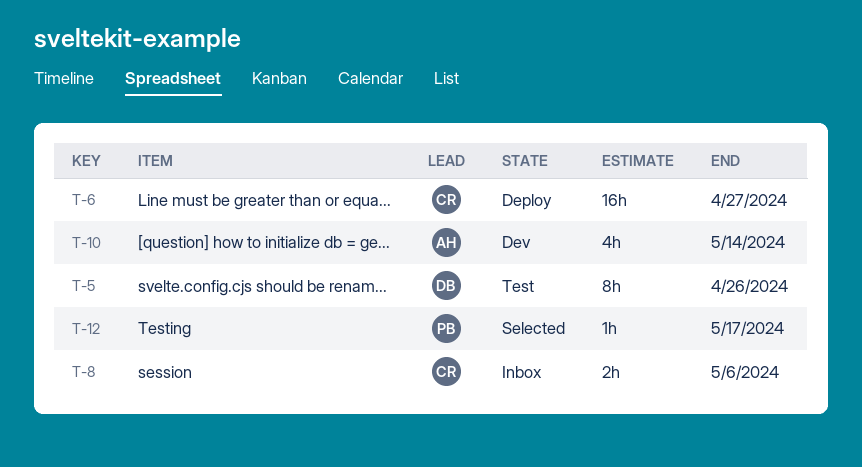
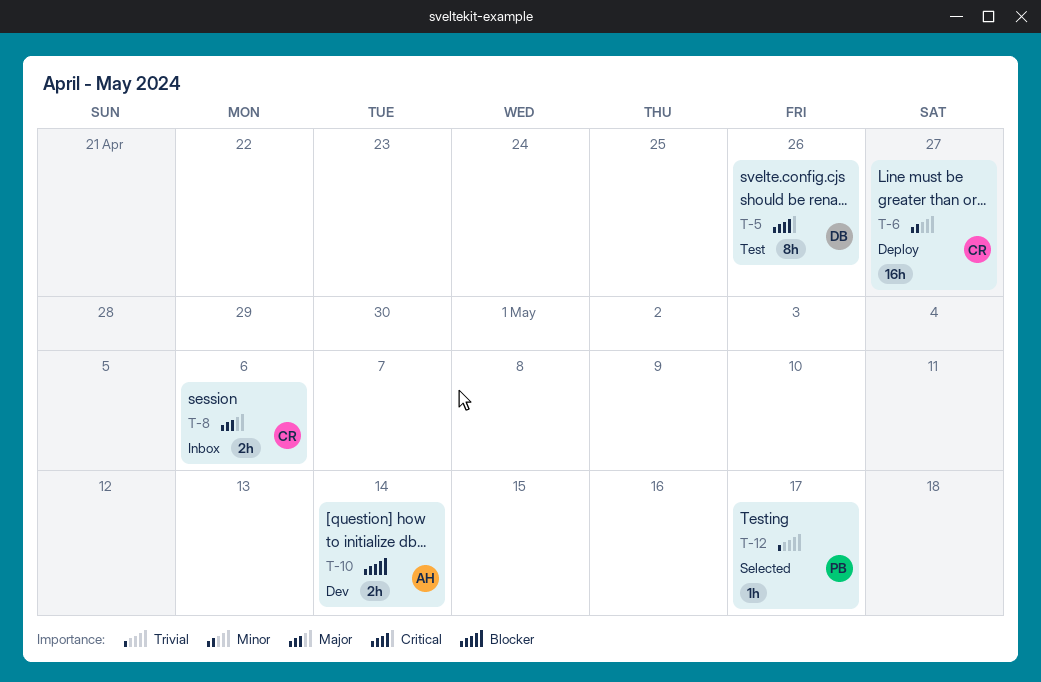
T-10, estimate: 4h -> 2h

